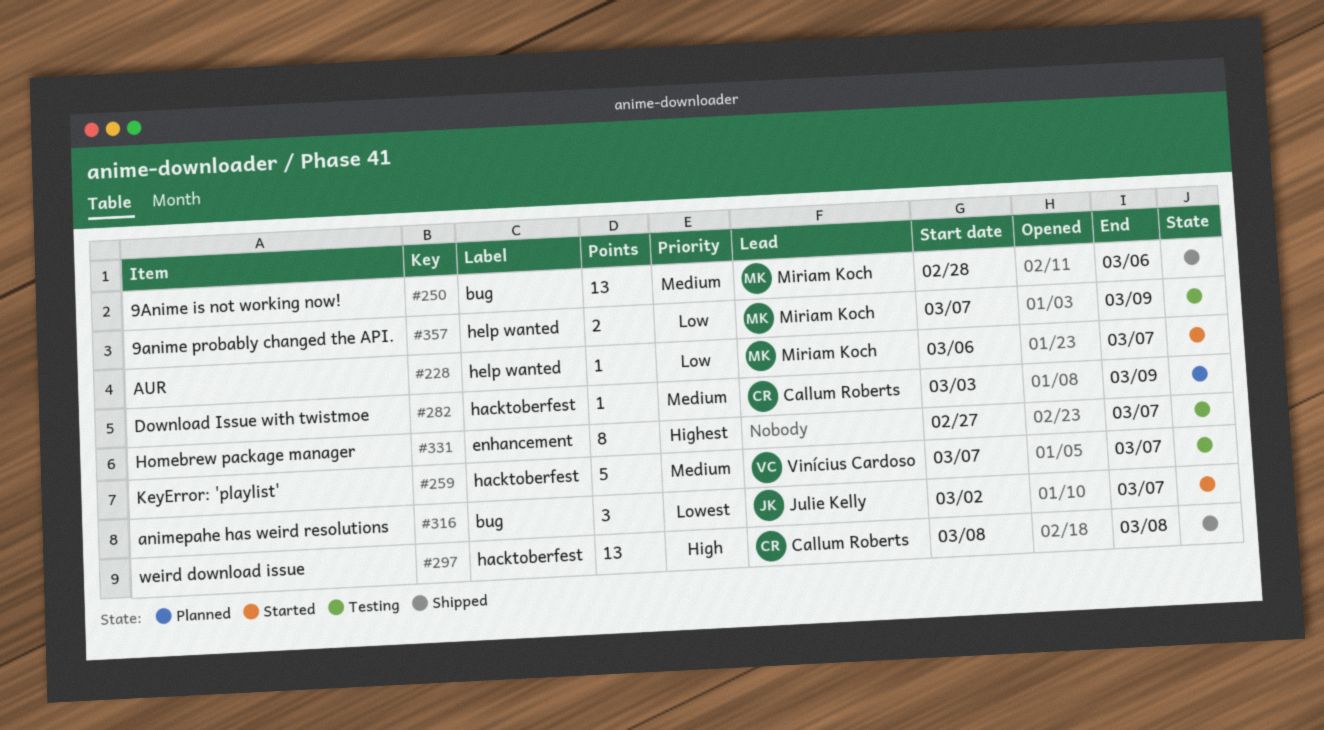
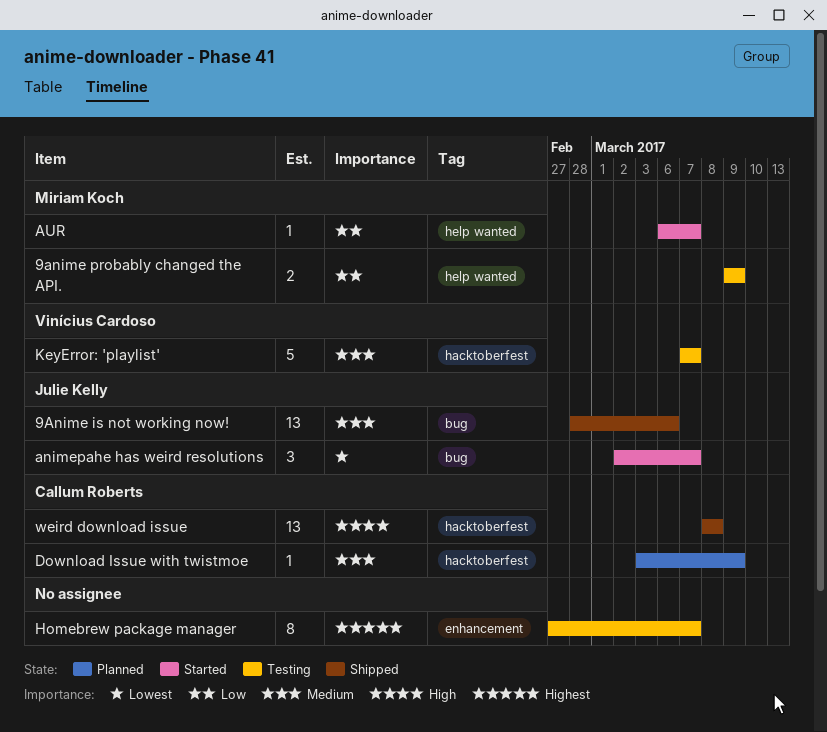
9Anime is not working now!, owner: Miriam Koch -> Julie Kelly
9anime probably changed the API., start: Mar 7 -> Mar 9

